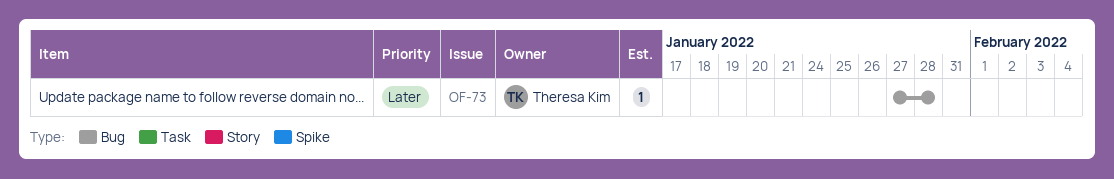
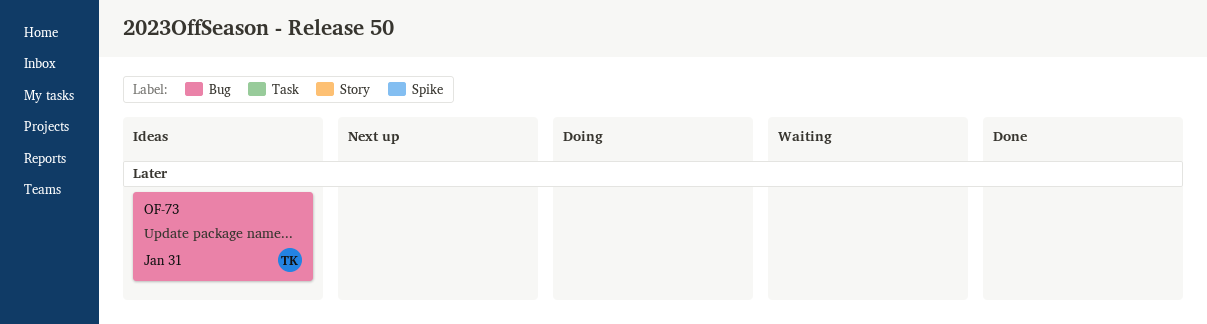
OF-73, due: Jan 28 -> Jan 31

